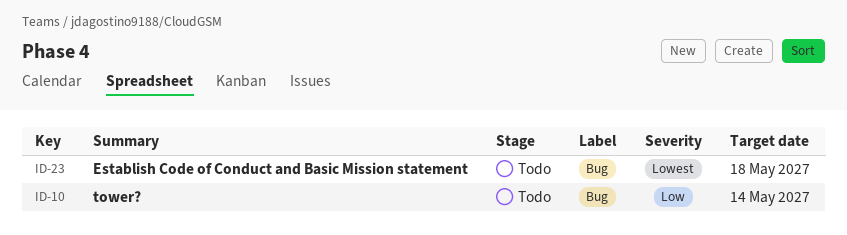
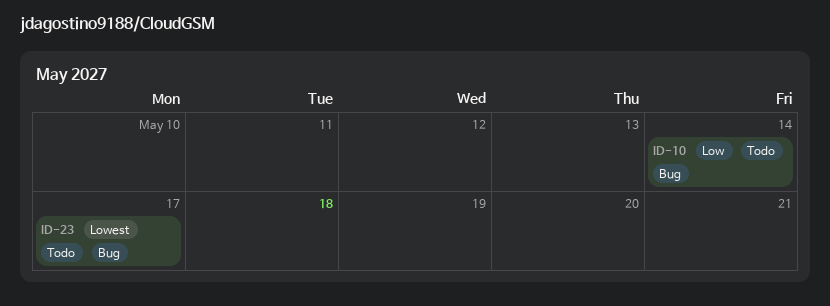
ID-23, due: May 18 -> May 17

